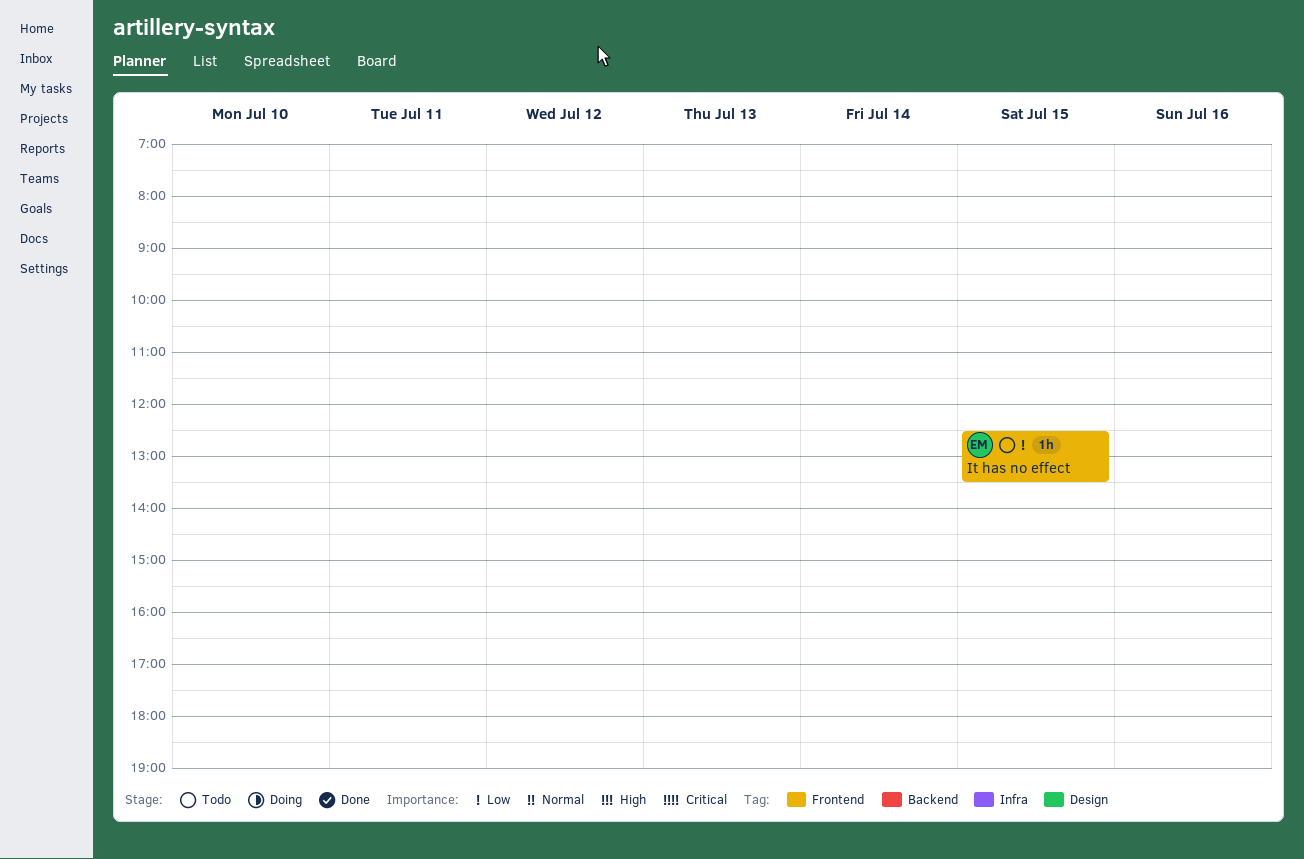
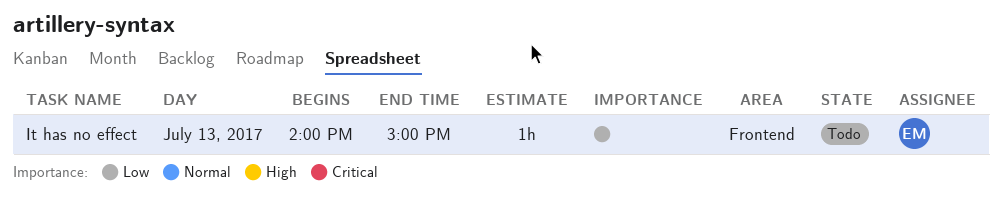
It has no effect, day: Jul 15 -> Jul 13
It has no effect, begins: 12:30 -> 14:00
It has no effect, ends: 13:30 -> 15:00

